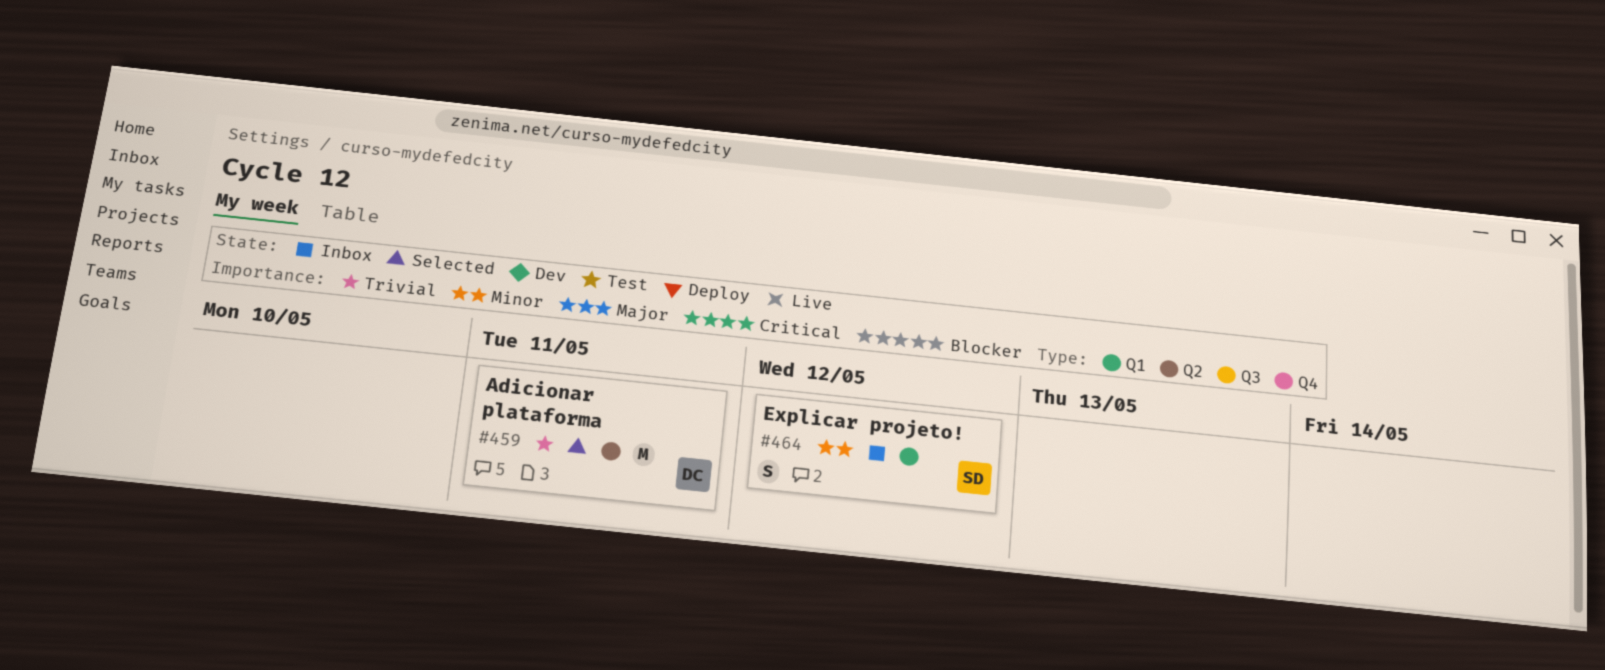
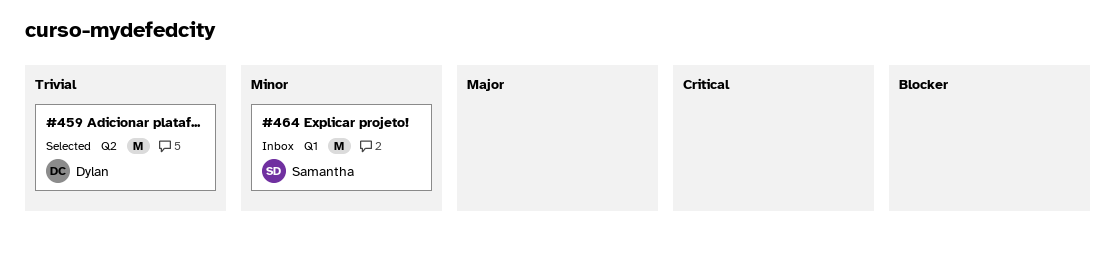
#464, estimate: S -> M

